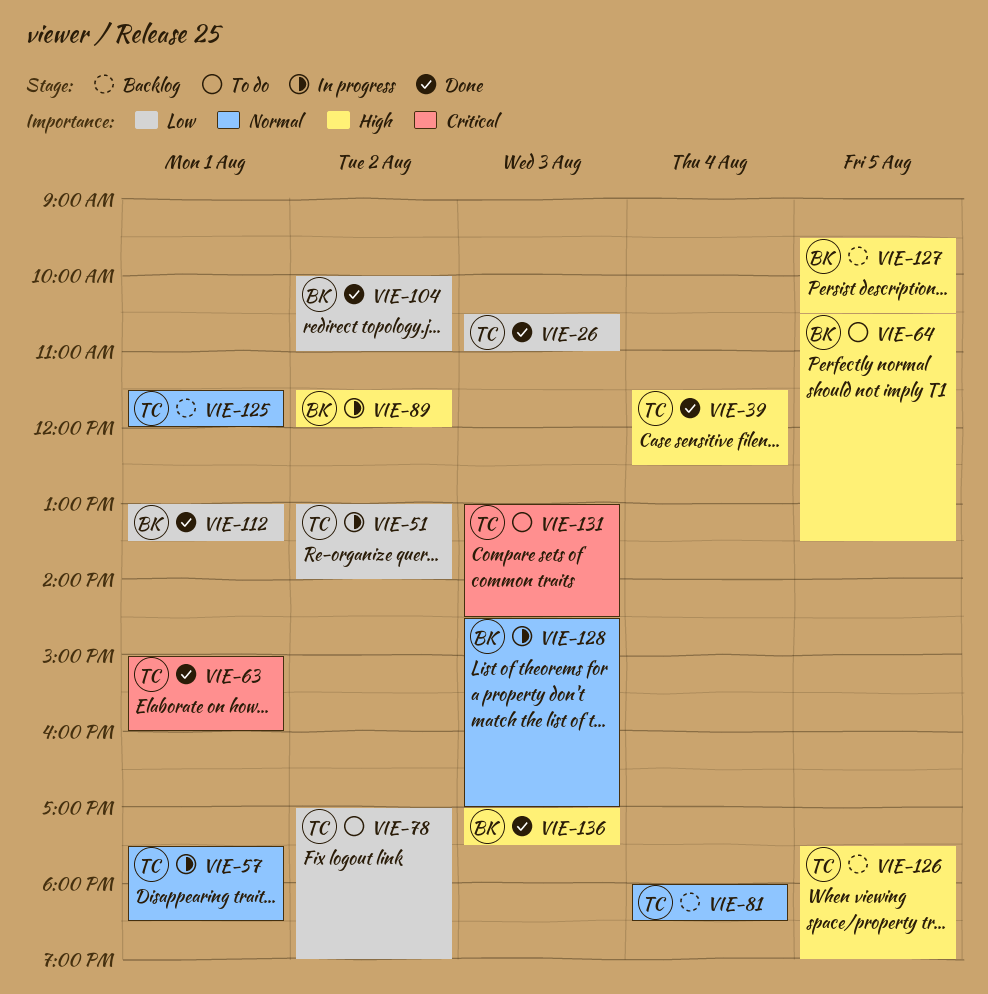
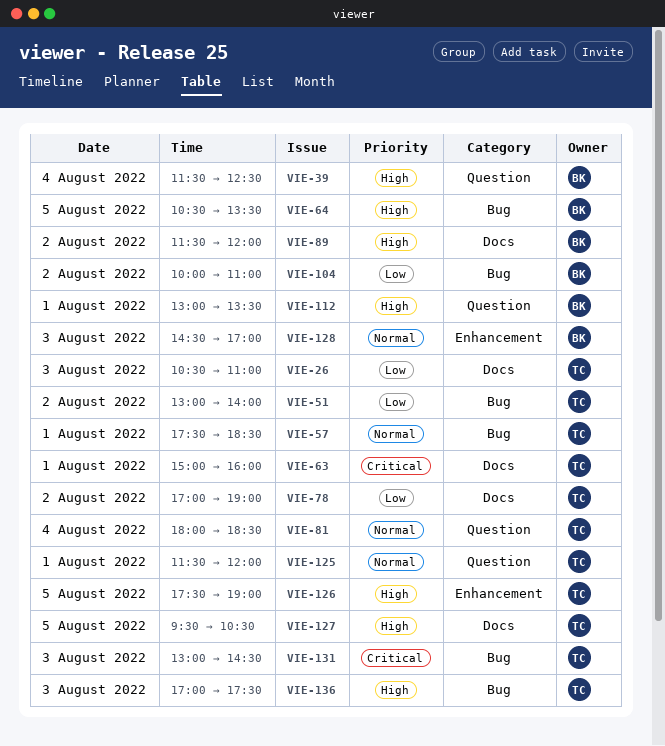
VIE-39, owner: TC -> BK
VIE-112, priority: Low -> High
VIE-127, owner: BK -> TC
VIE-136, owner: BK -> TC

